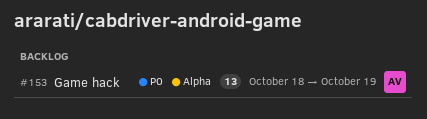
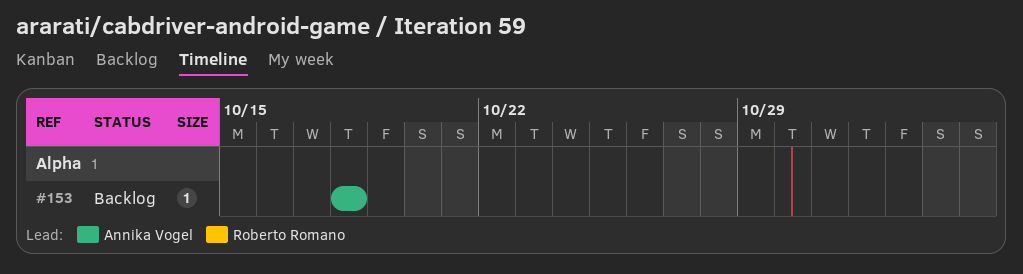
#153, estimate: 13 -> 1
#153, due: Oct 19 -> Oct 18

